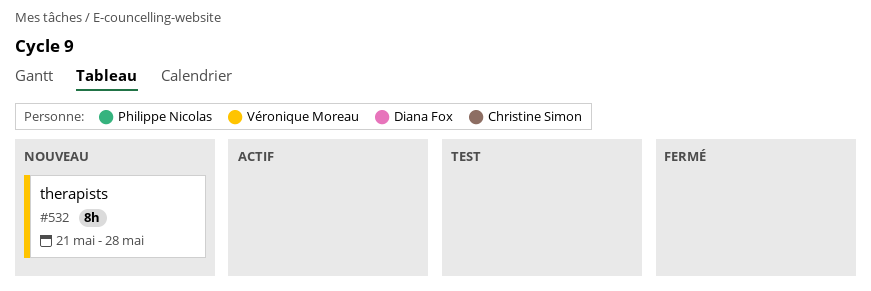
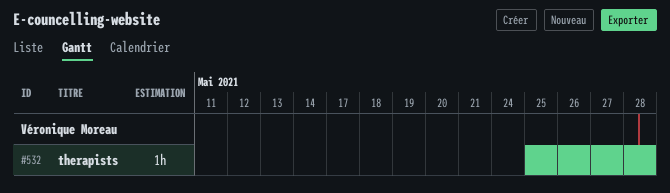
#532, estimate: 8h -> 1h
#532, start: May 21 -> May 25

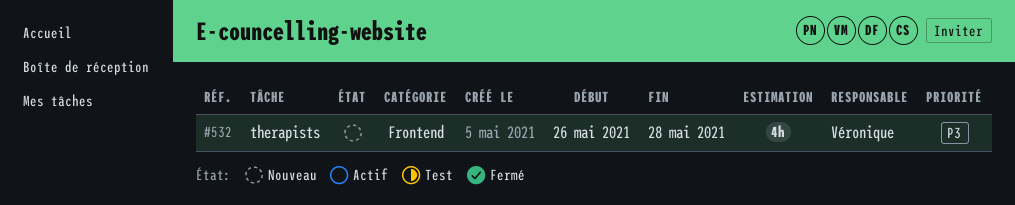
#532, estimate: 1h -> 4h
#532, start: May 25 -> May 26

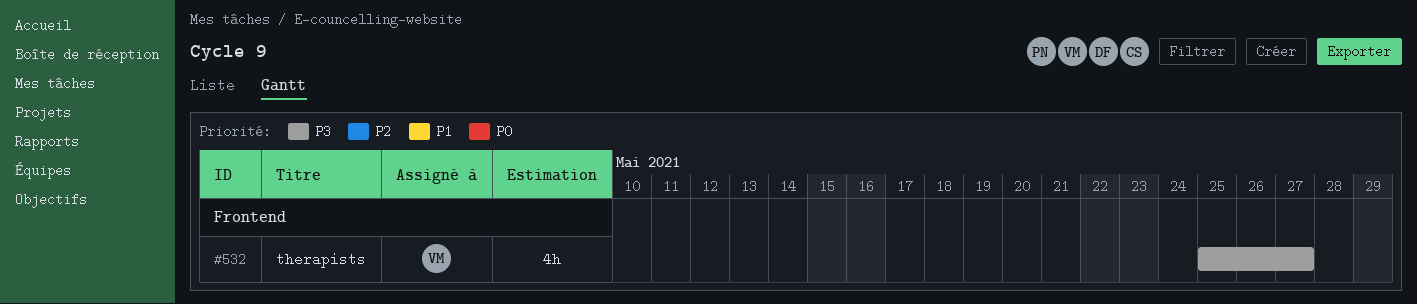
#532, start: May 26 -> May 25
#532, due: May 28 -> May 27

